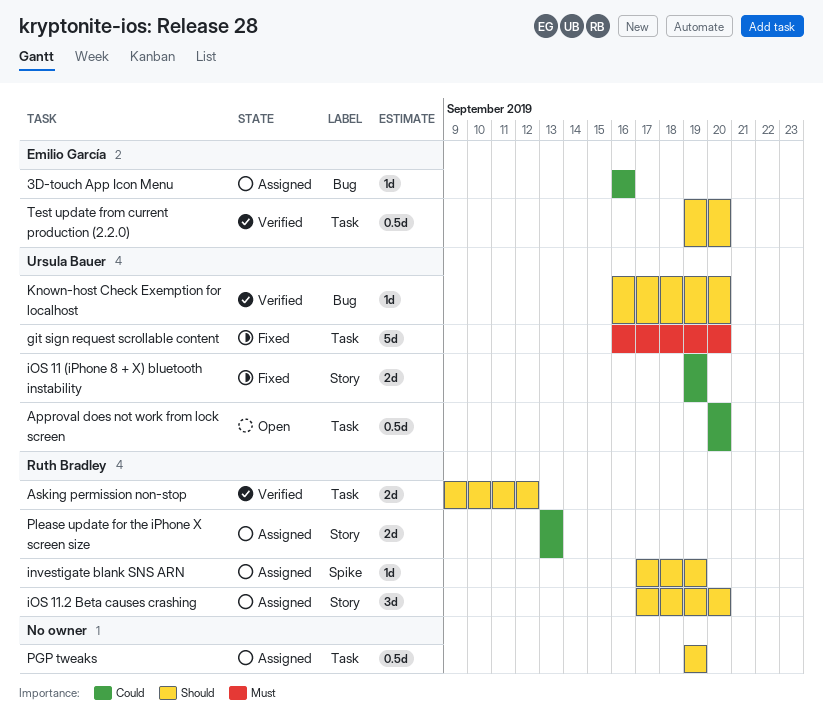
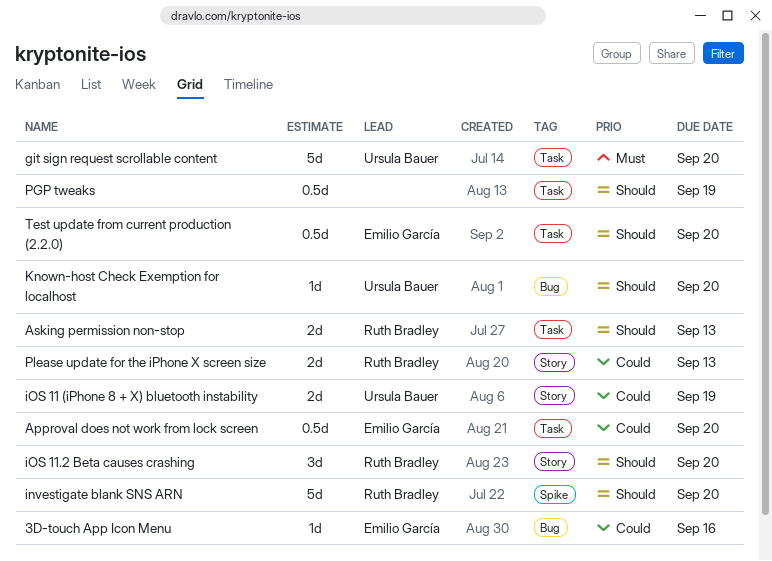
Approval does not work from lock screen, owner: Ursula Bauer -> Emilio García
Asking permission non-stop, due: Sep 12 -> Sep 13
investigate blank SNS ARN, estimate: 1d -> 5d
investigate blank SNS ARN, due: Sep 19 -> Sep 20

